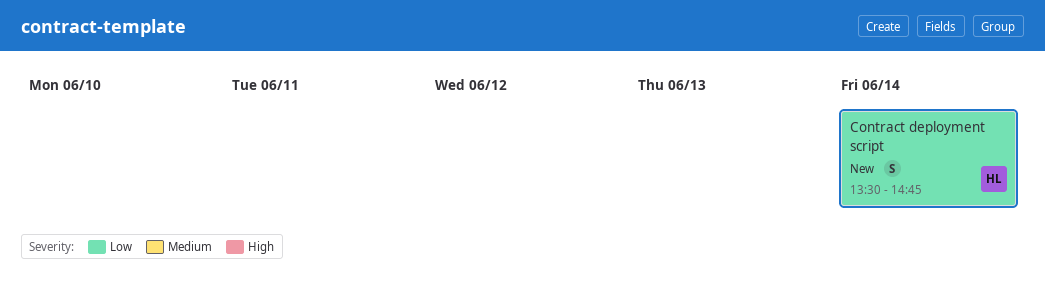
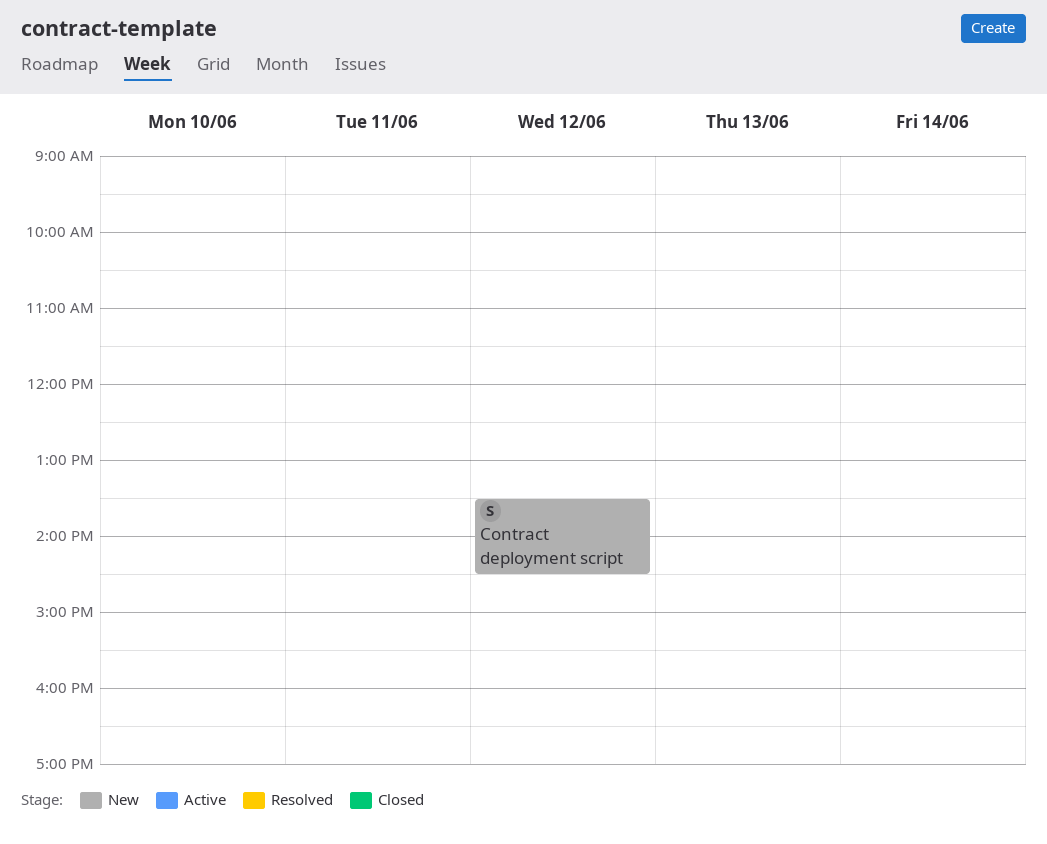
Contract deployment script, day: Jun 14 -> Jun 12
Contract deployment script, ends: 14:45 -> 14:30

